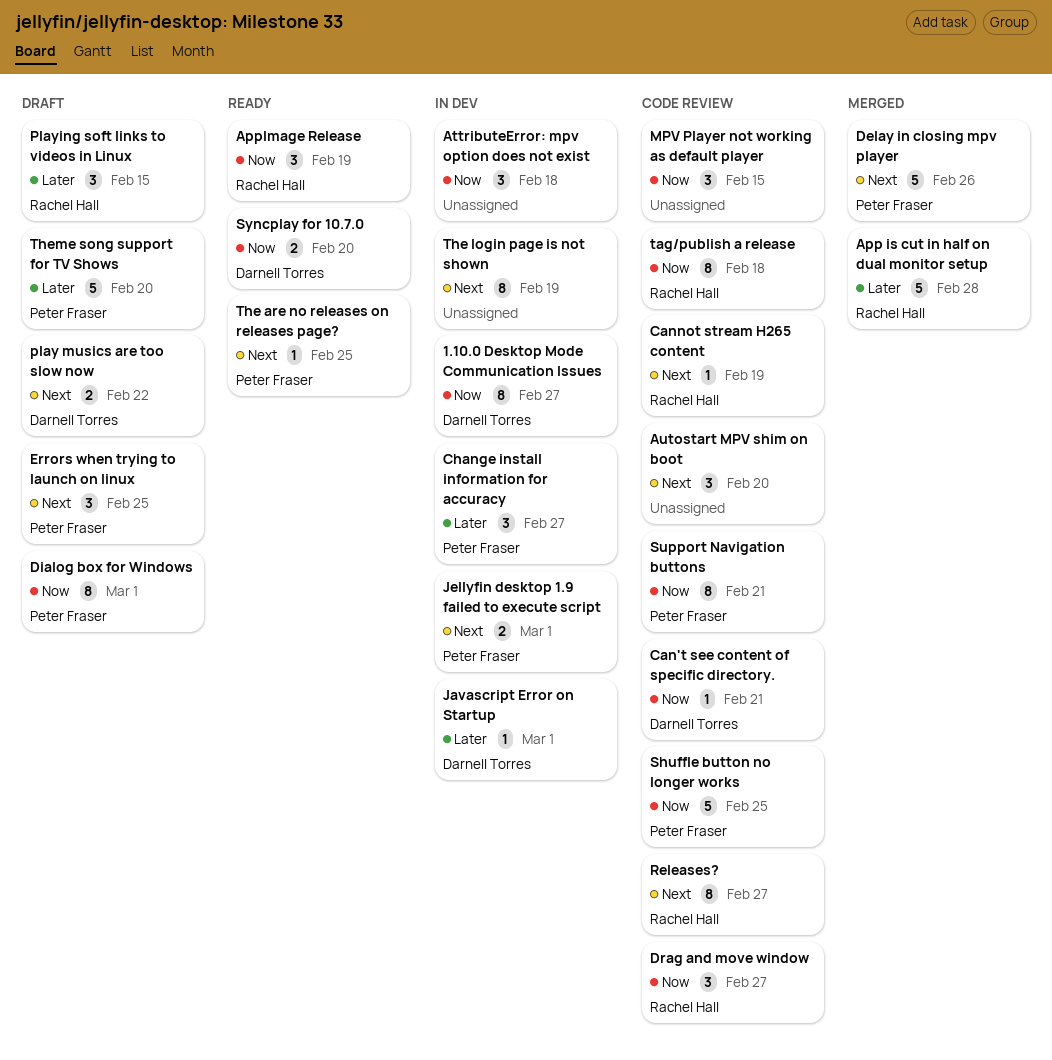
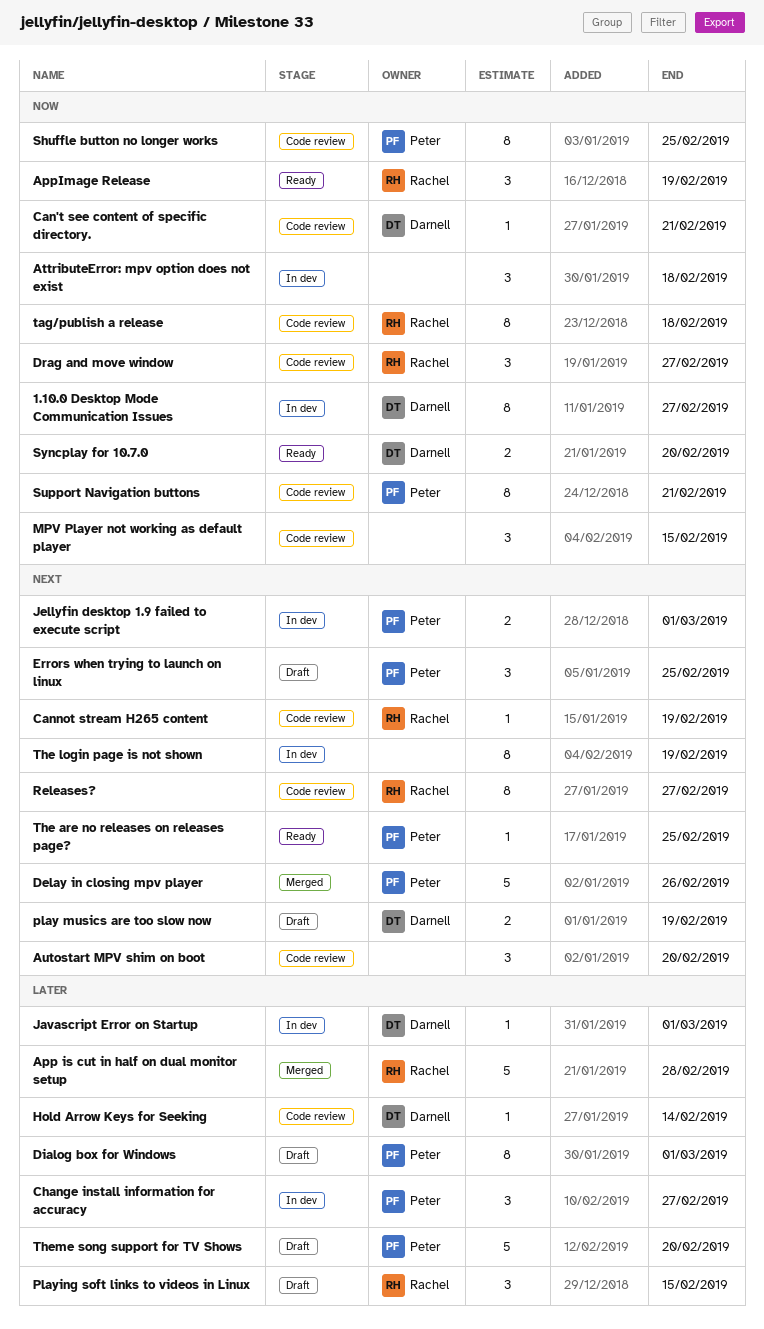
Dialog box for Windows, priority: Now -> Later
Hold Arrow Keys for Seeking: none -> present
play musics are too slow now, due: Feb 22 -> Feb 19
Shuffle button no longer works, estimate: 5 -> 8

